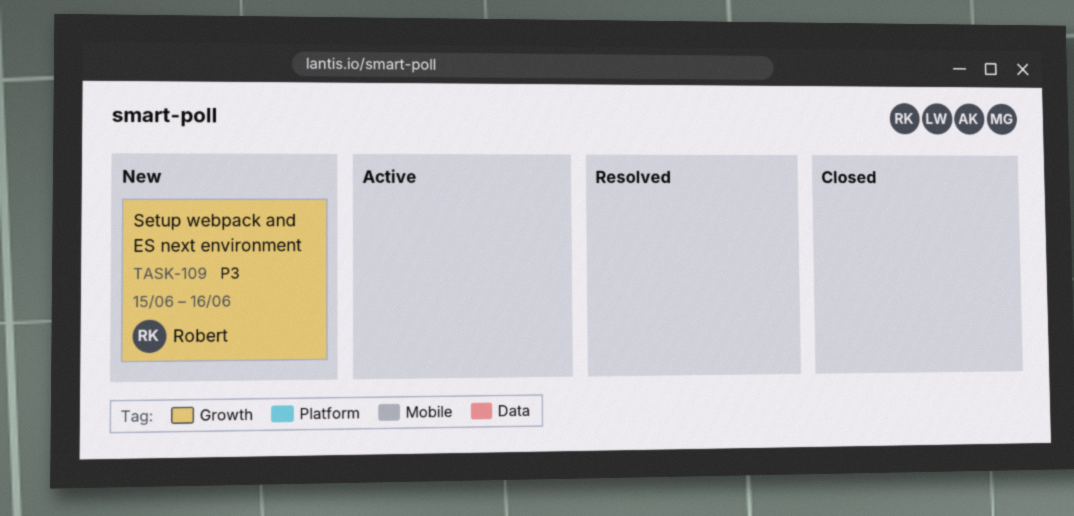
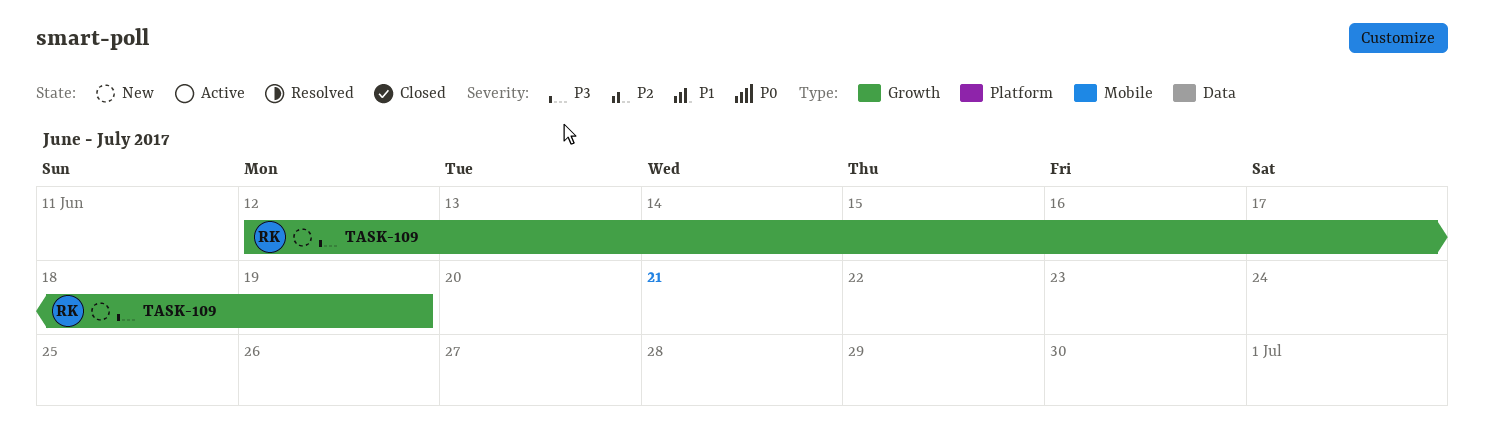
TASK-109, start: Jun 15 -> Jun 12
TASK-109, due: Jun 16 -> Jun 19

